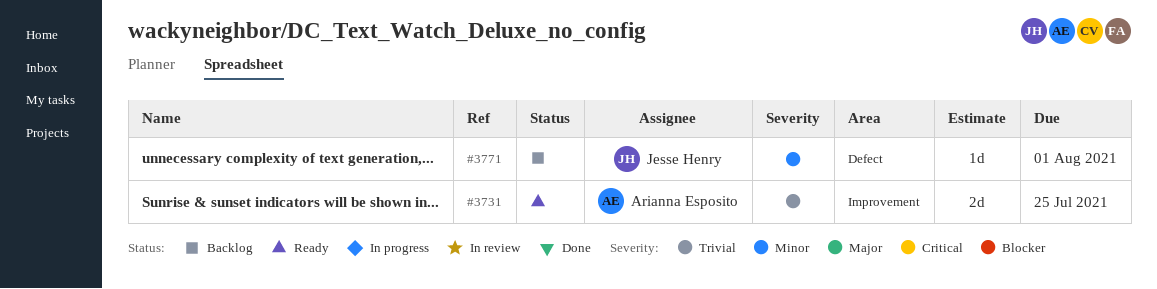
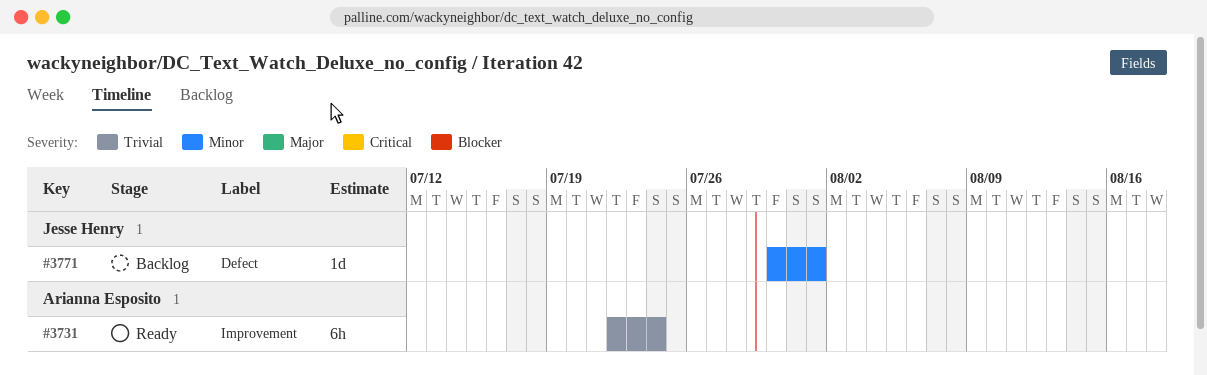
#3731, estimate: 2d -> 6h
#3731, due: Jul 25 -> Jul 24

